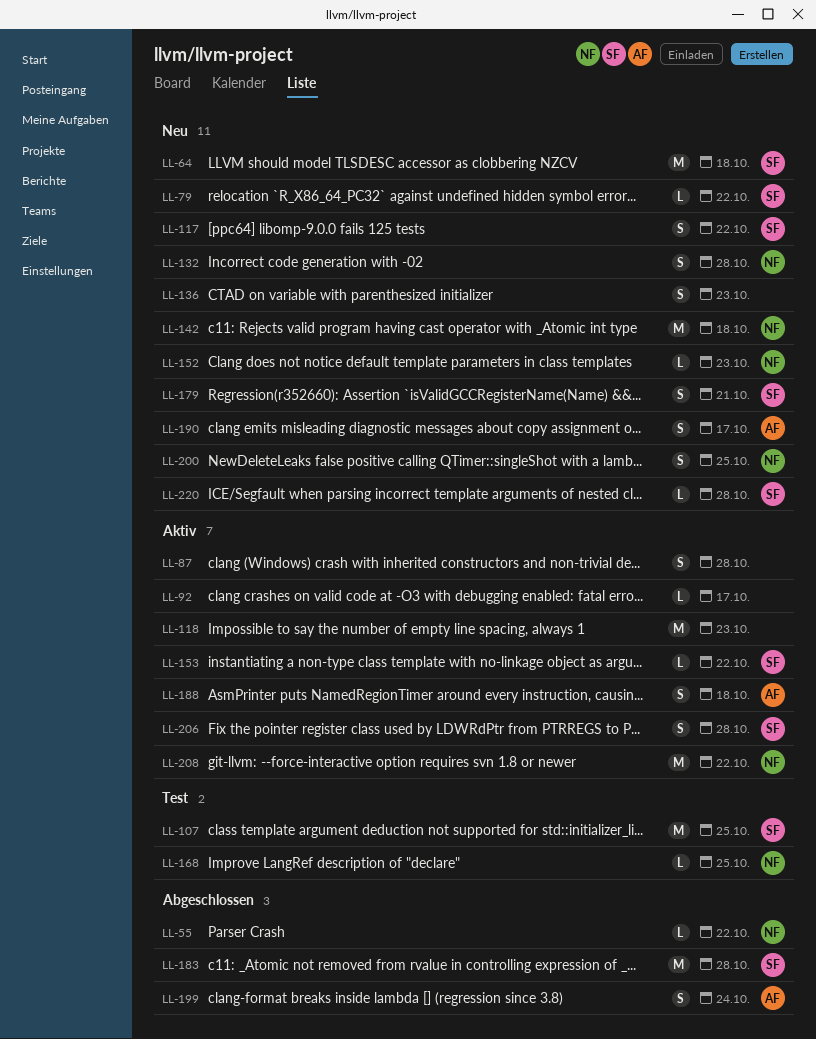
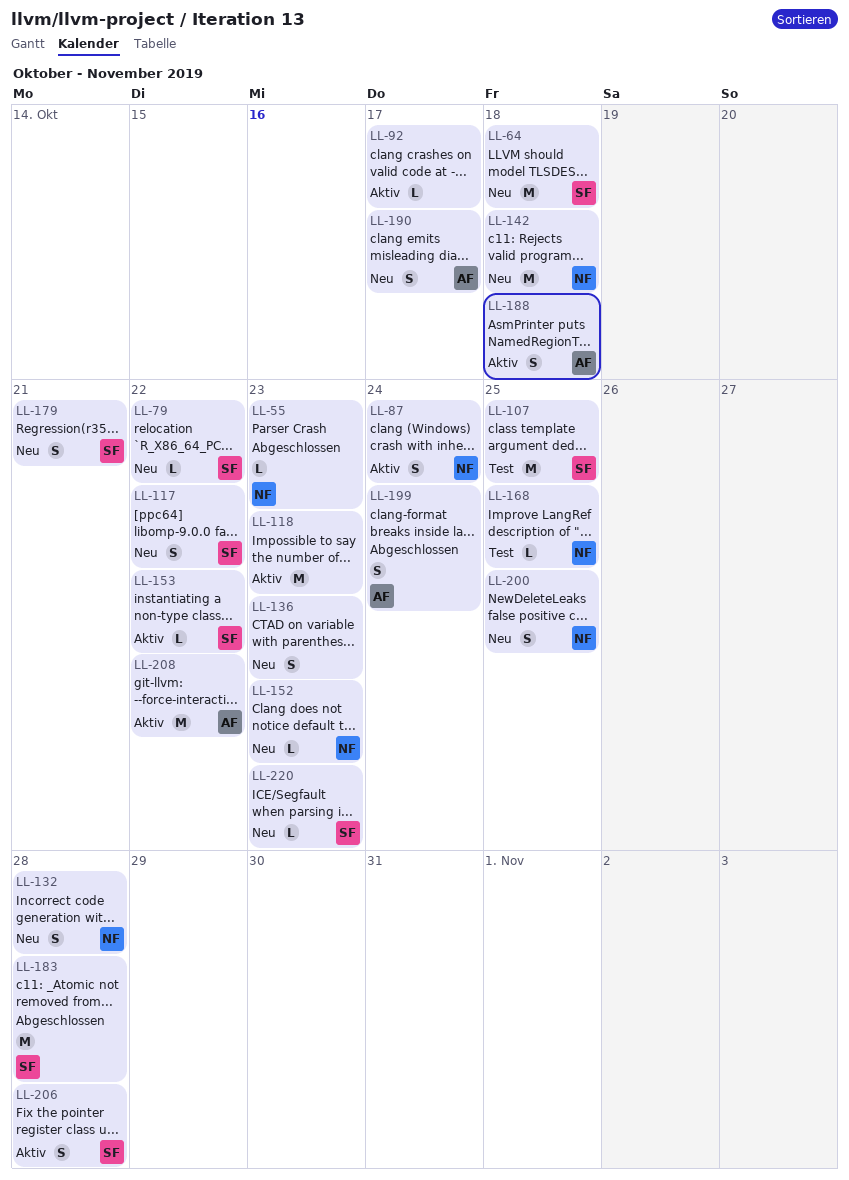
LL-55, due: Oct 22 -> Oct 23
LL-87, owner: none -> NF
LL-87, due: Oct 28 -> Oct 24
LL-208, owner: NF -> AF
LL-220, due: Oct 28 -> Oct 23

